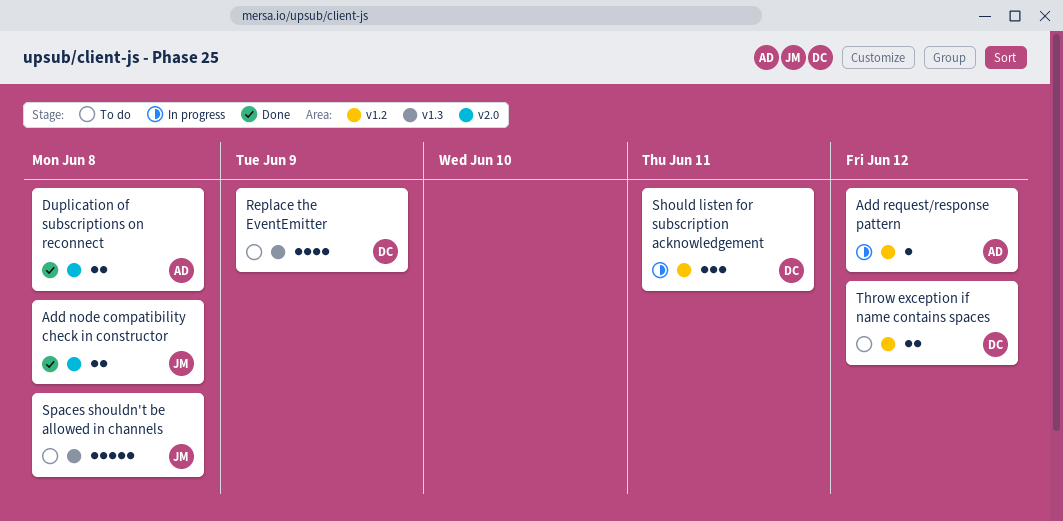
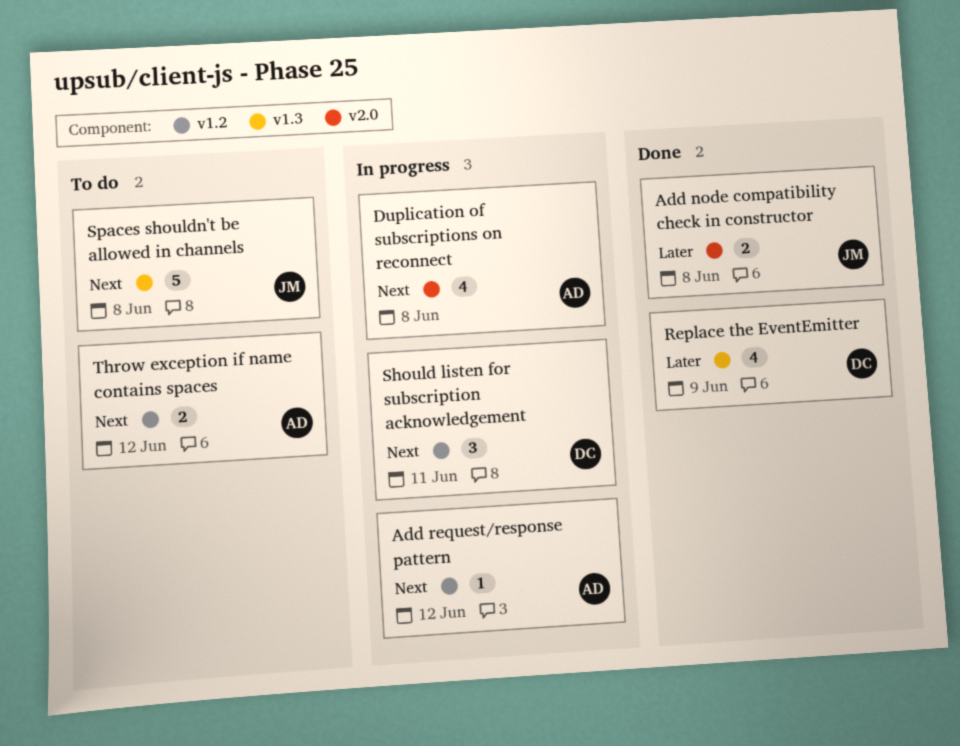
Duplication of subscriptions on reconnect, status: Done -> In progress
Duplication of subscriptions on reconnect, estimate: 2 -> 4
Replace the EventEmitter, status: To do -> Done
Throw exception if name contains spaces, owner: DC -> AD

